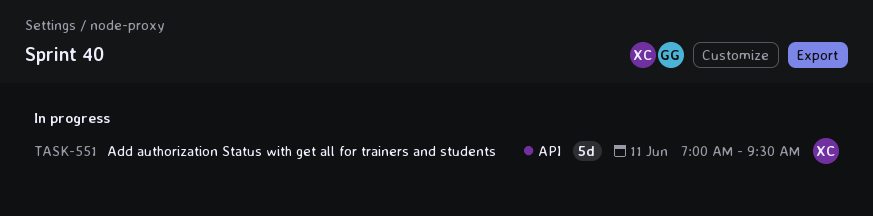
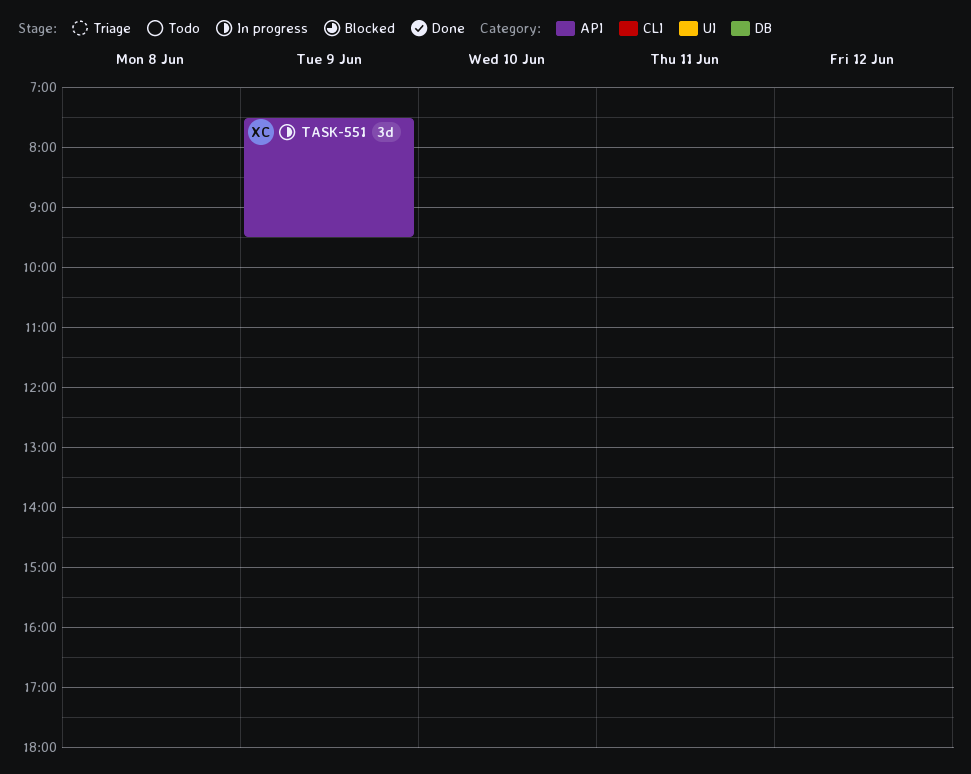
TASK-551, estimate: 5d -> 3d
TASK-551, day: Jun 11 -> Jun 9
TASK-551, begins: 07:00 -> 07:30

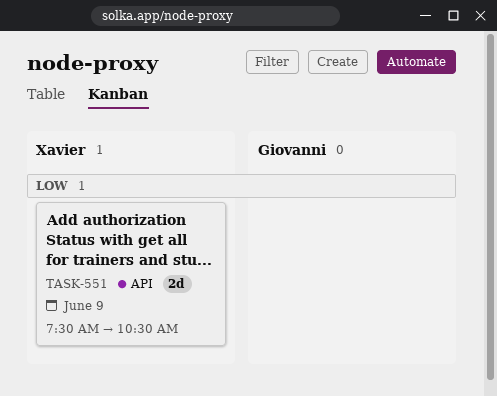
TASK-551, estimate: 3d -> 2d
TASK-551, ends: 09:30 -> 10:30

